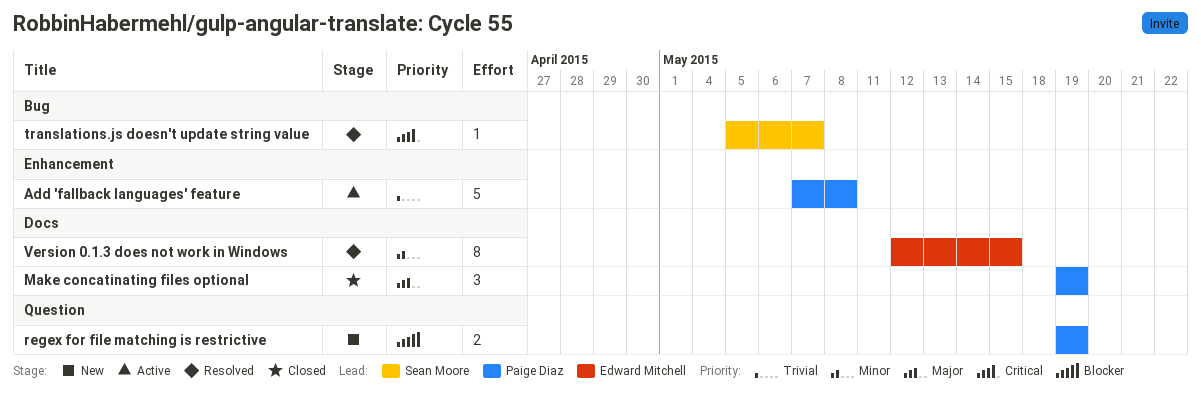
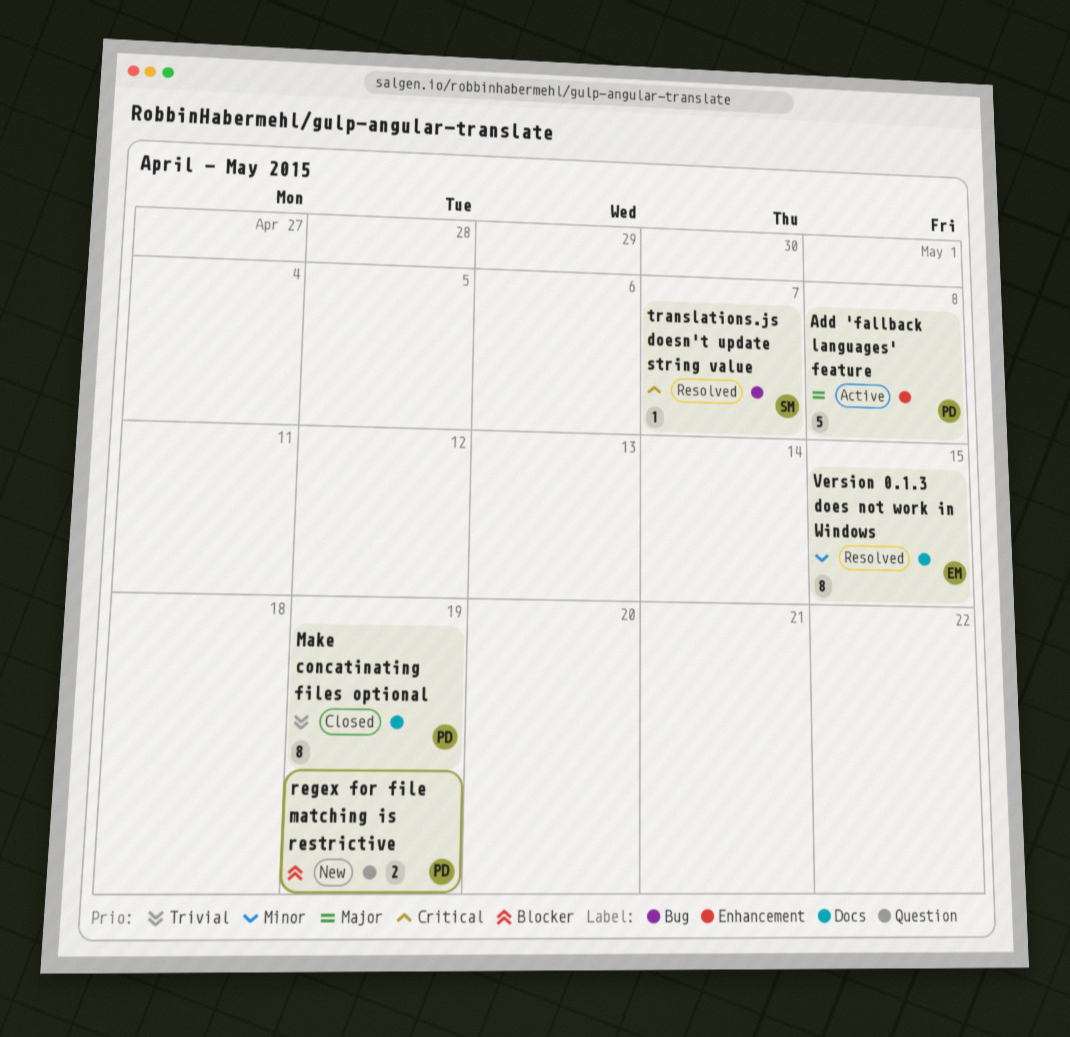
Add 'fallback languages' feature, priority: Trivial -> Major
Make concatinating files optional, priority: Major -> Trivial
Make concatinating files optional, estimate: 3 -> 8

